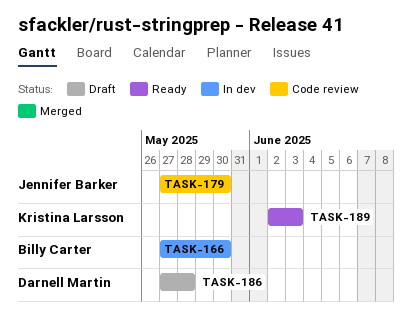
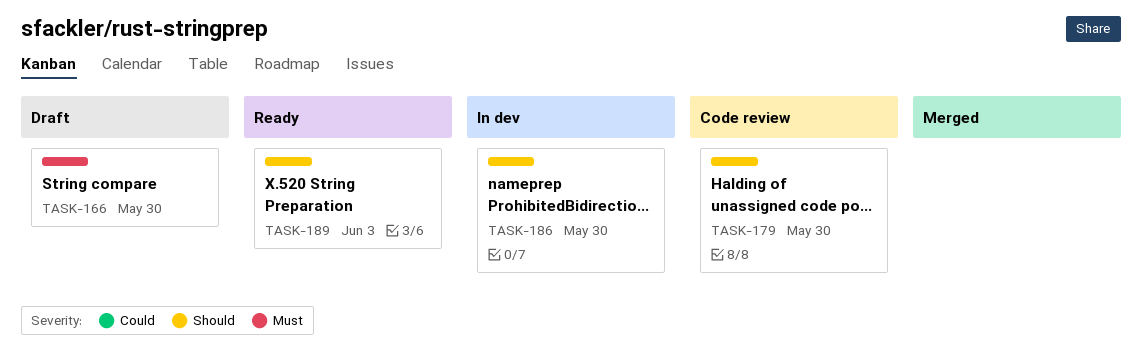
TASK-166, status: In dev -> Draft
TASK-186, status: Draft -> In dev
TASK-186, due: May 28 -> May 30

